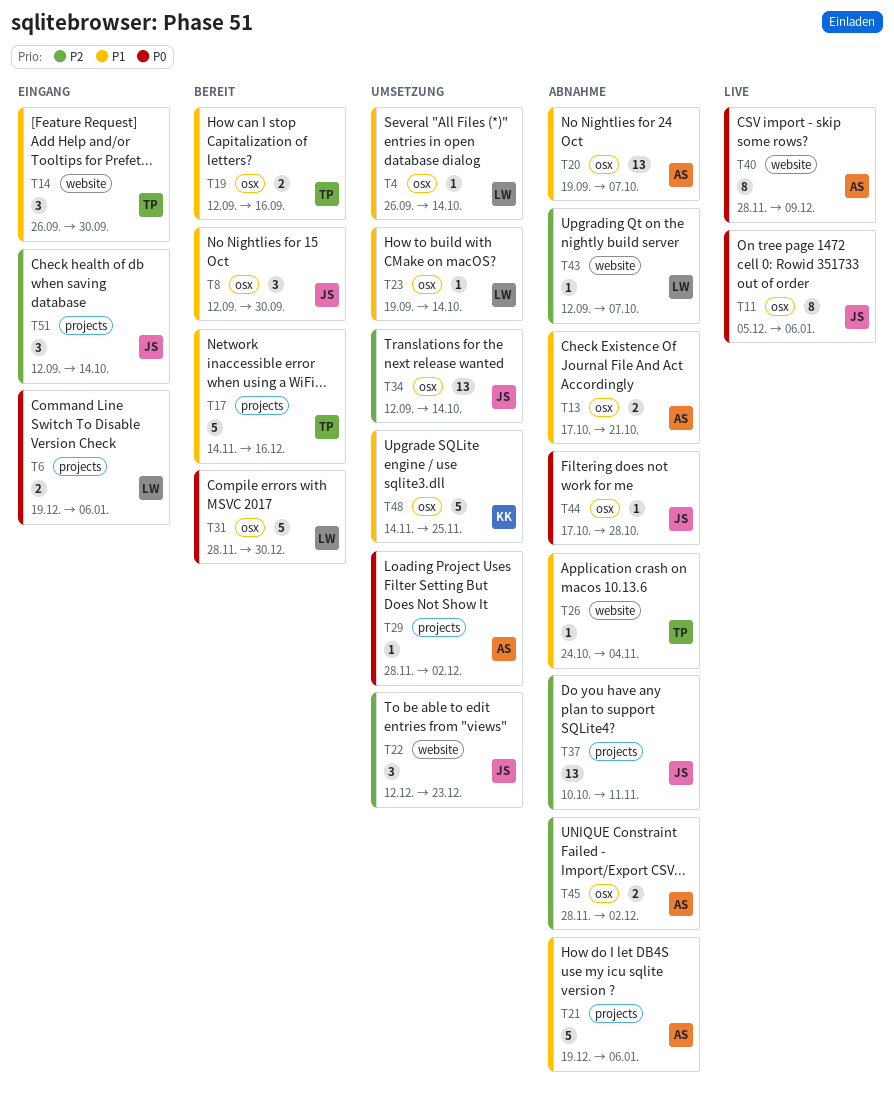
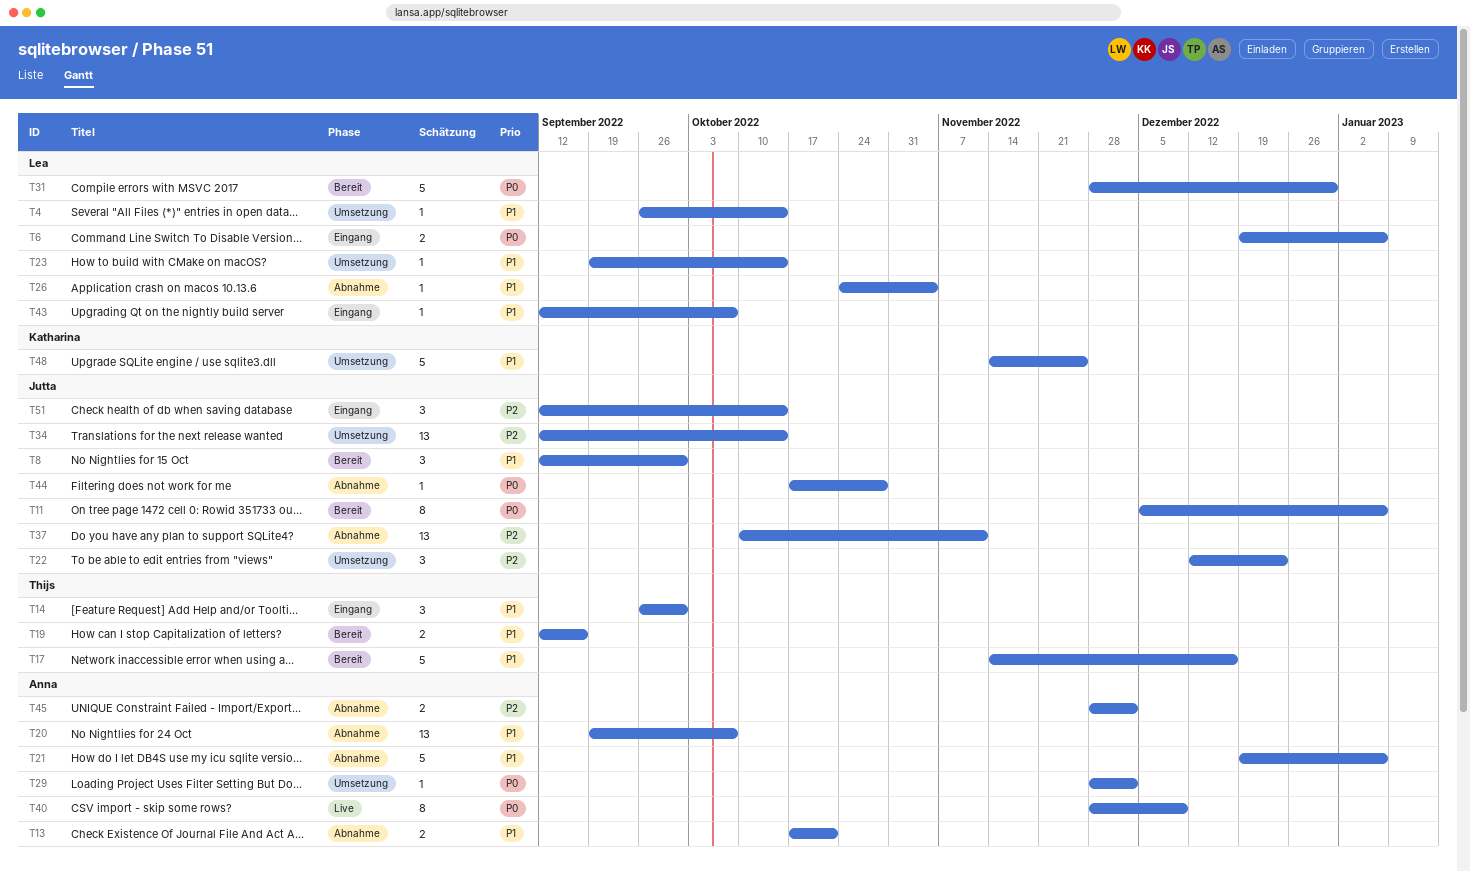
T11, status: Live -> Bereit
T26, owner: Thijs -> Lea
T43, status: Abnahme -> Eingang
T43, priority: P2 -> P1

